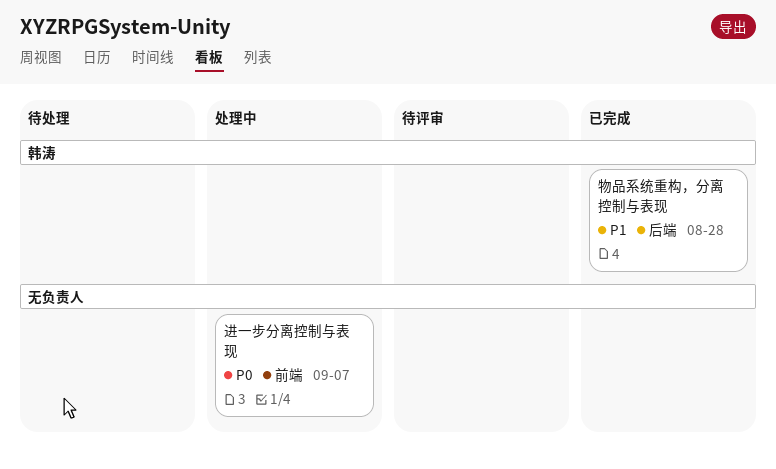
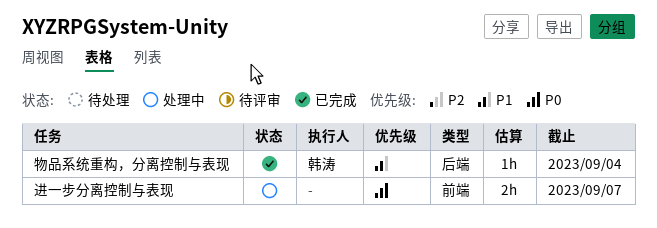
物品系统重构，分离控制与表现, due: Aug 28 -> Sep 4

